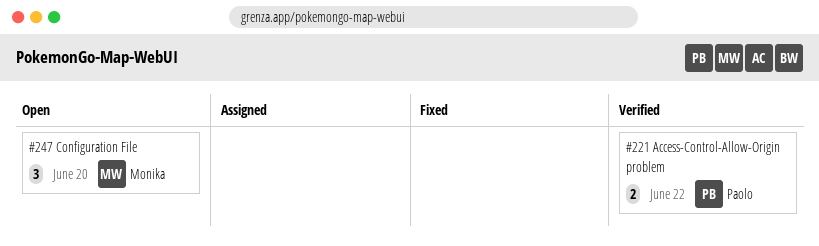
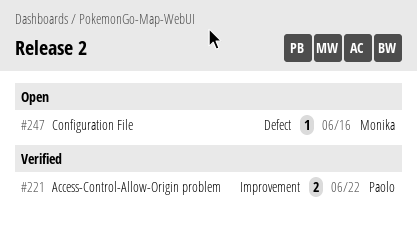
#247, estimate: 3 -> 1
#247, due: Jun 20 -> Jun 16

